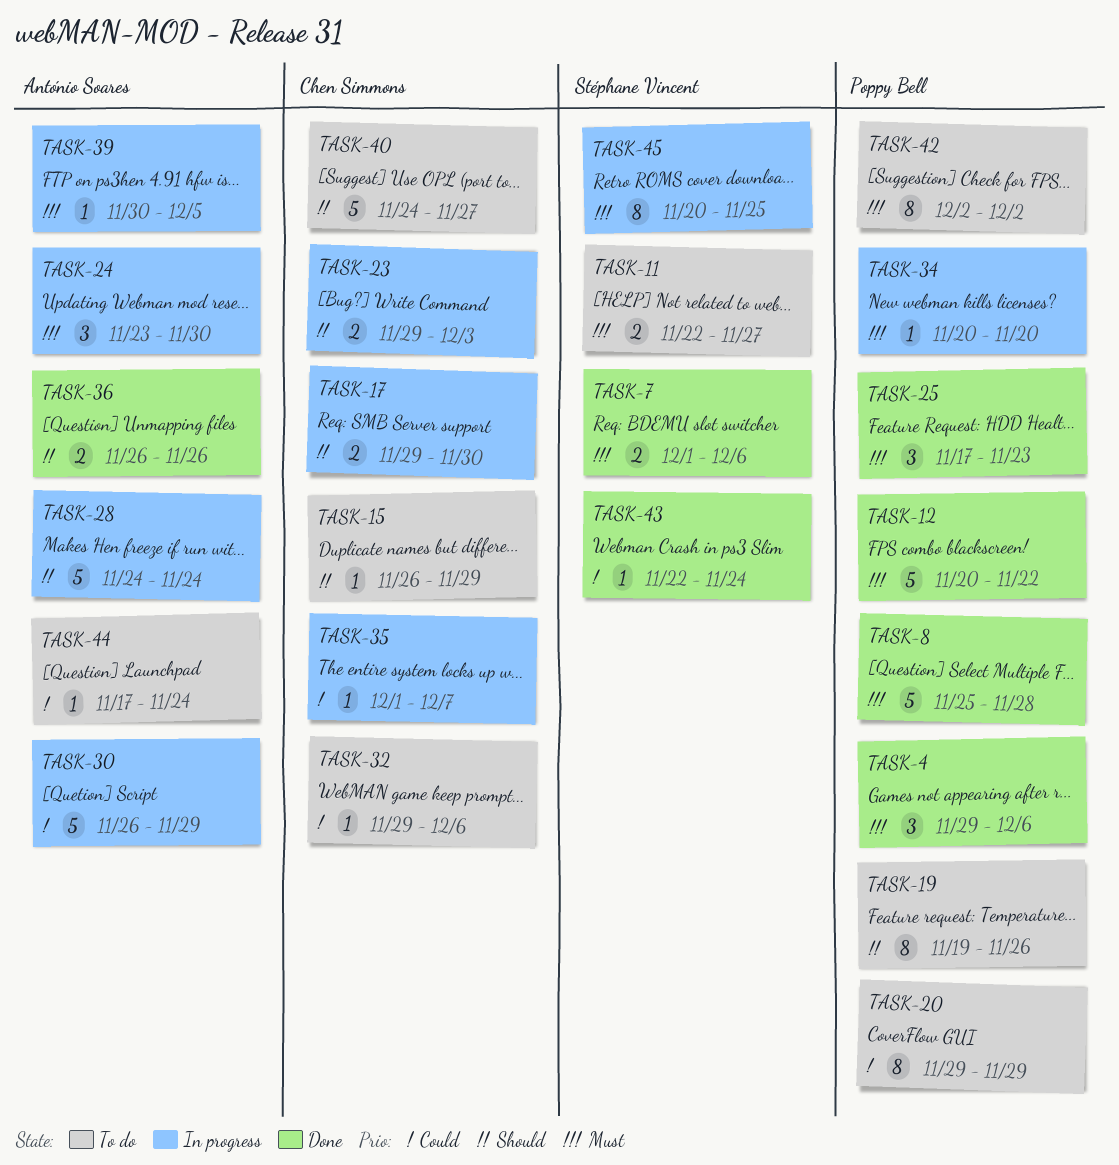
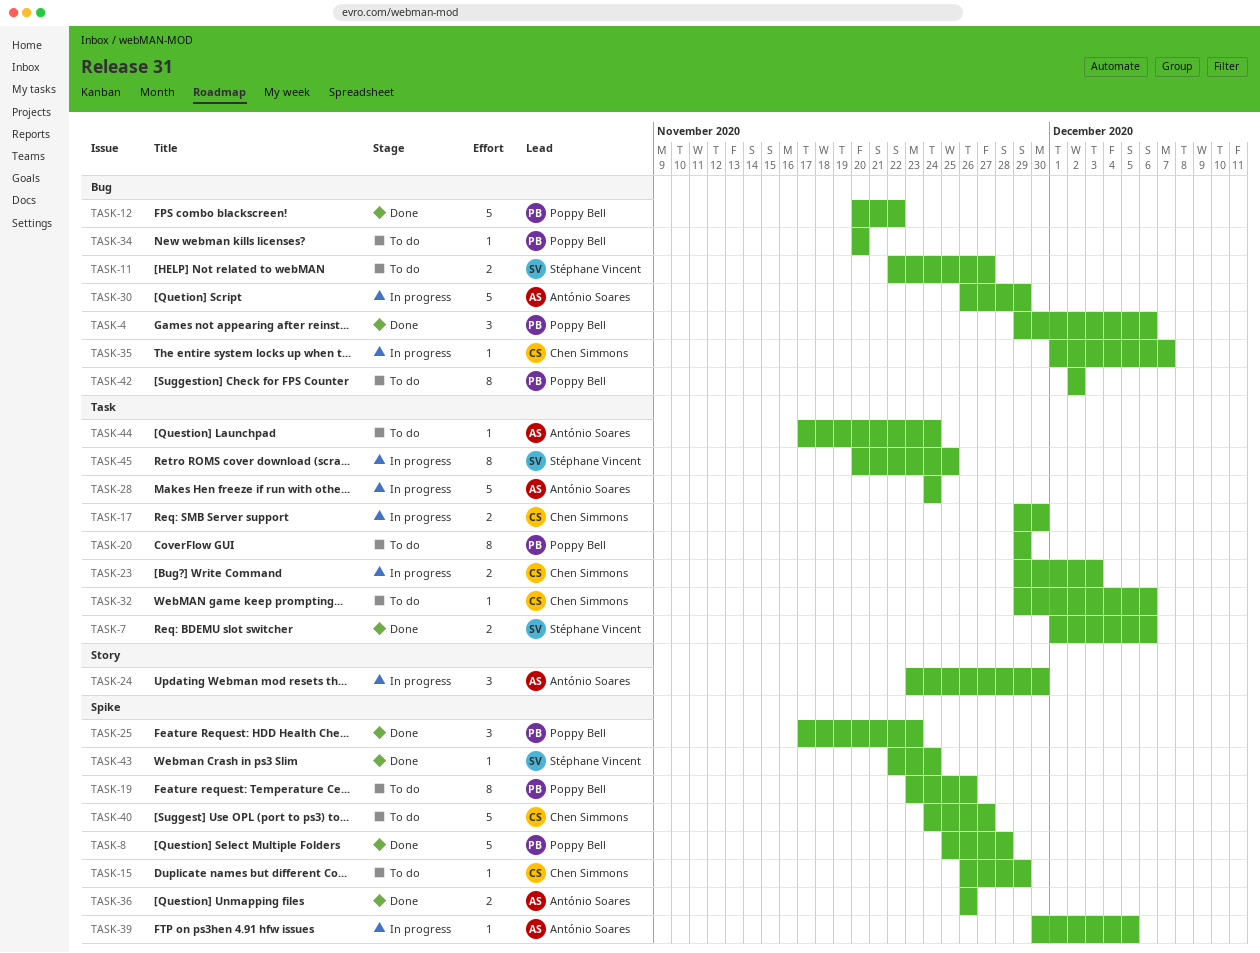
TASK-19, start: Nov 19 -> Nov 23
TASK-34, status: In progress -> To do

